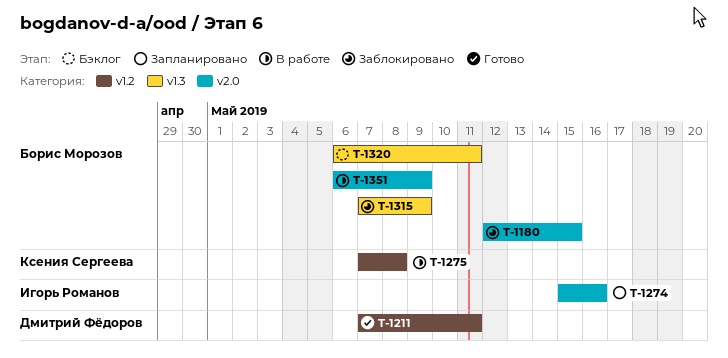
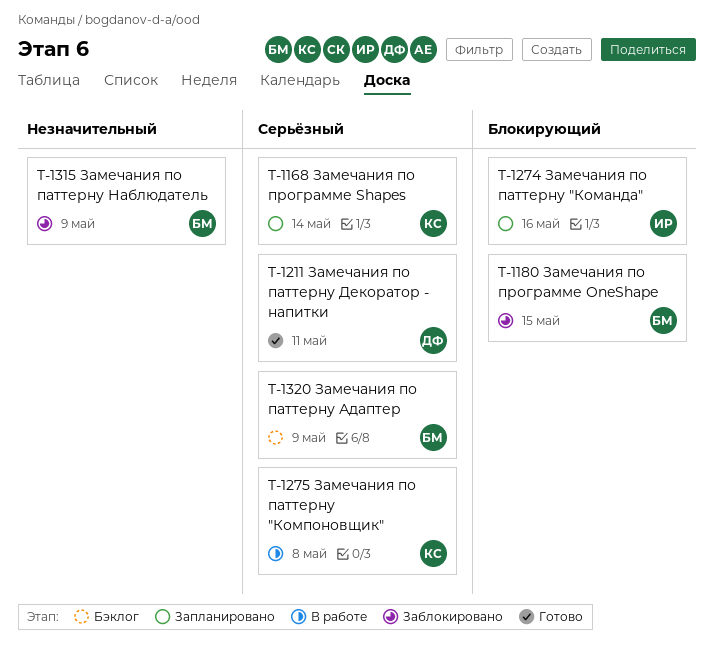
T-1168: none -> present
T-1320, due: May 11 -> May 9
T-1351: present -> none

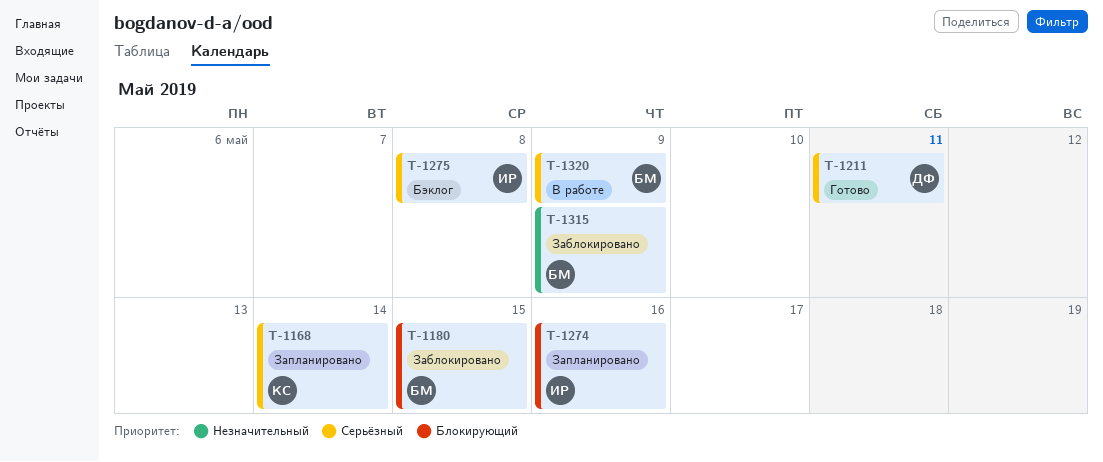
T-1275, status: В работе -> Бэклог
T-1275, owner: КС -> ИР
T-1320, status: Бэклог -> В работе

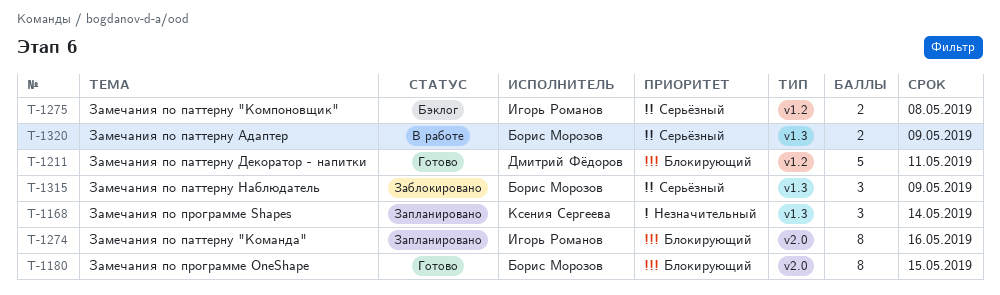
T-1168, priority: Серьёзный -> Незначительный
T-1180, status: Заблокировано -> Готово
T-1211, priority: Серьёзный -> Блокирующий
T-1315, priority: Незначительный -> Серьёзный

